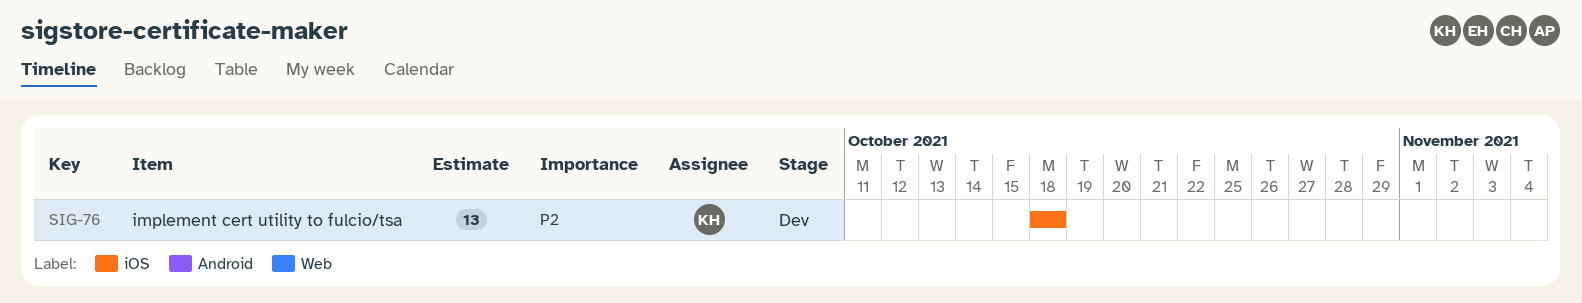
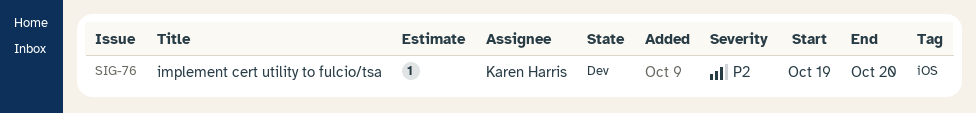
SIG-76, estimate: 13 -> 1
SIG-76, start: Oct 18 -> Oct 19
SIG-76, due: Oct 18 -> Oct 20

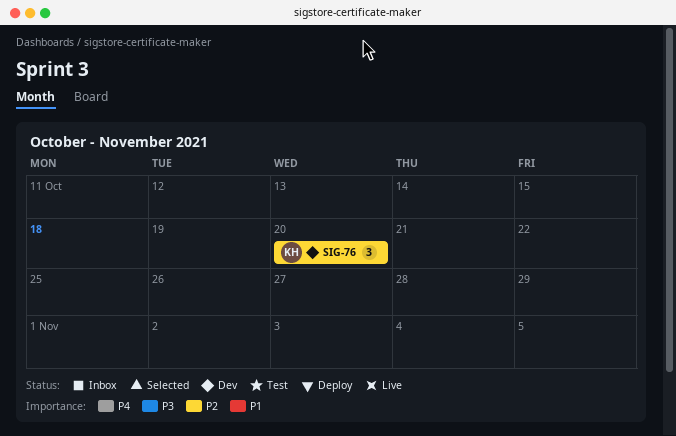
SIG-76, estimate: 1 -> 3
SIG-76, start: Oct 19 -> Oct 20

